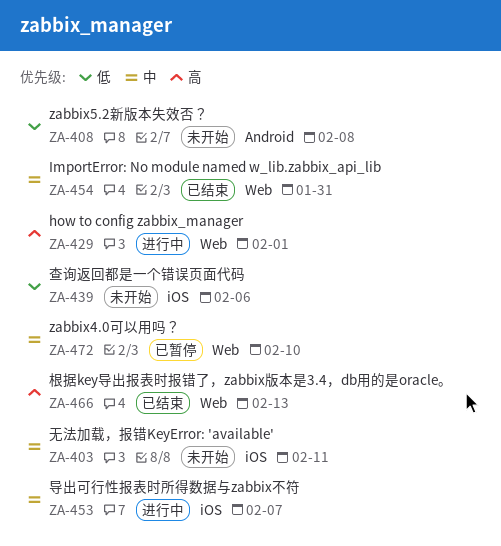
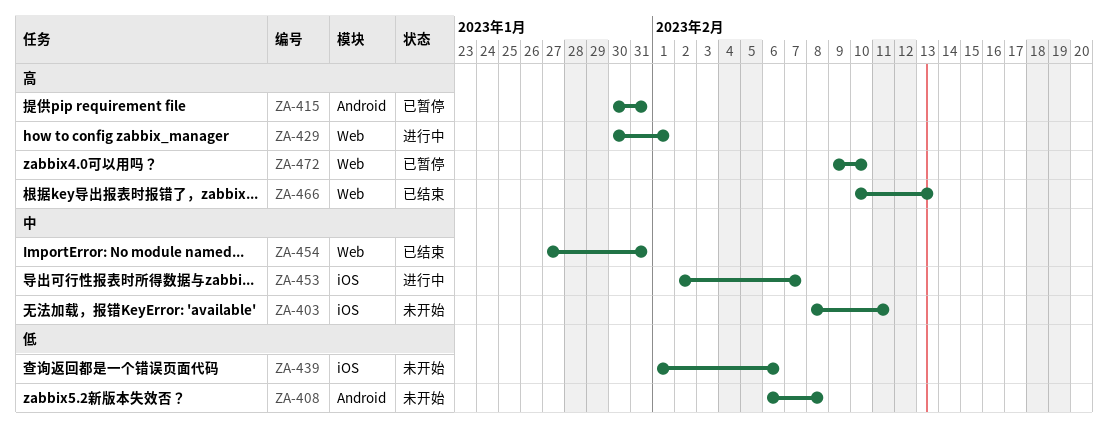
ZA-415: none -> present
ZA-472, priority: 中 -> 高

